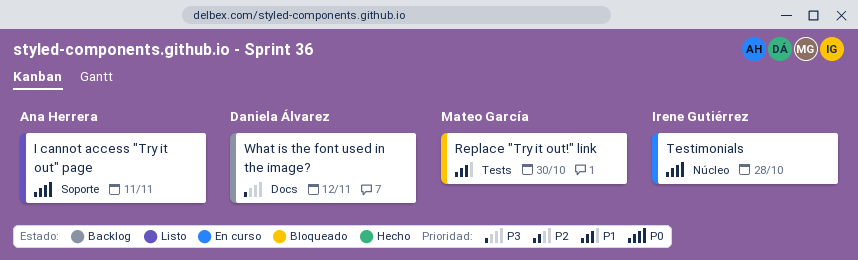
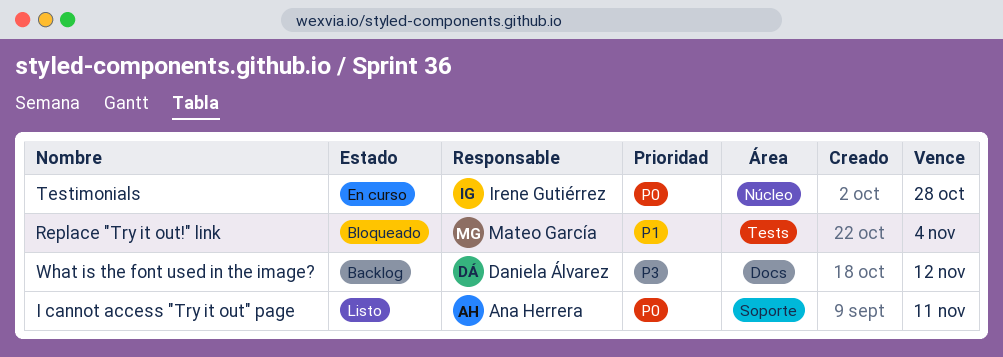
Replace "Try it out!" link, due: Oct 30 -> Nov 4

